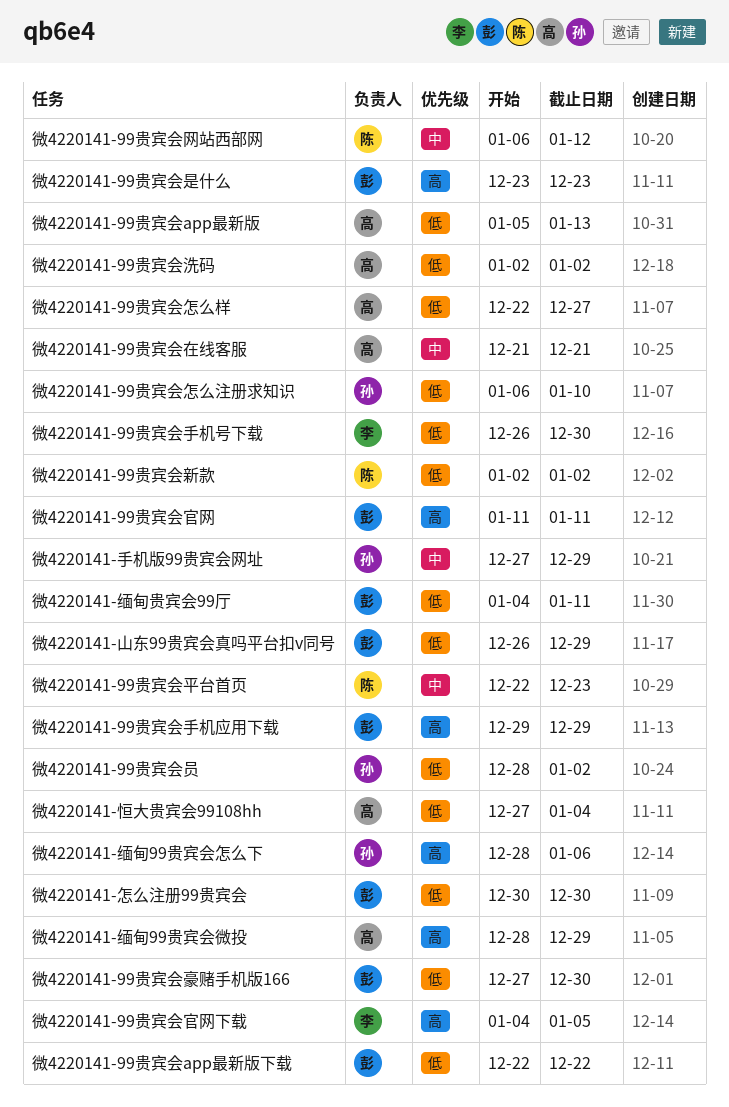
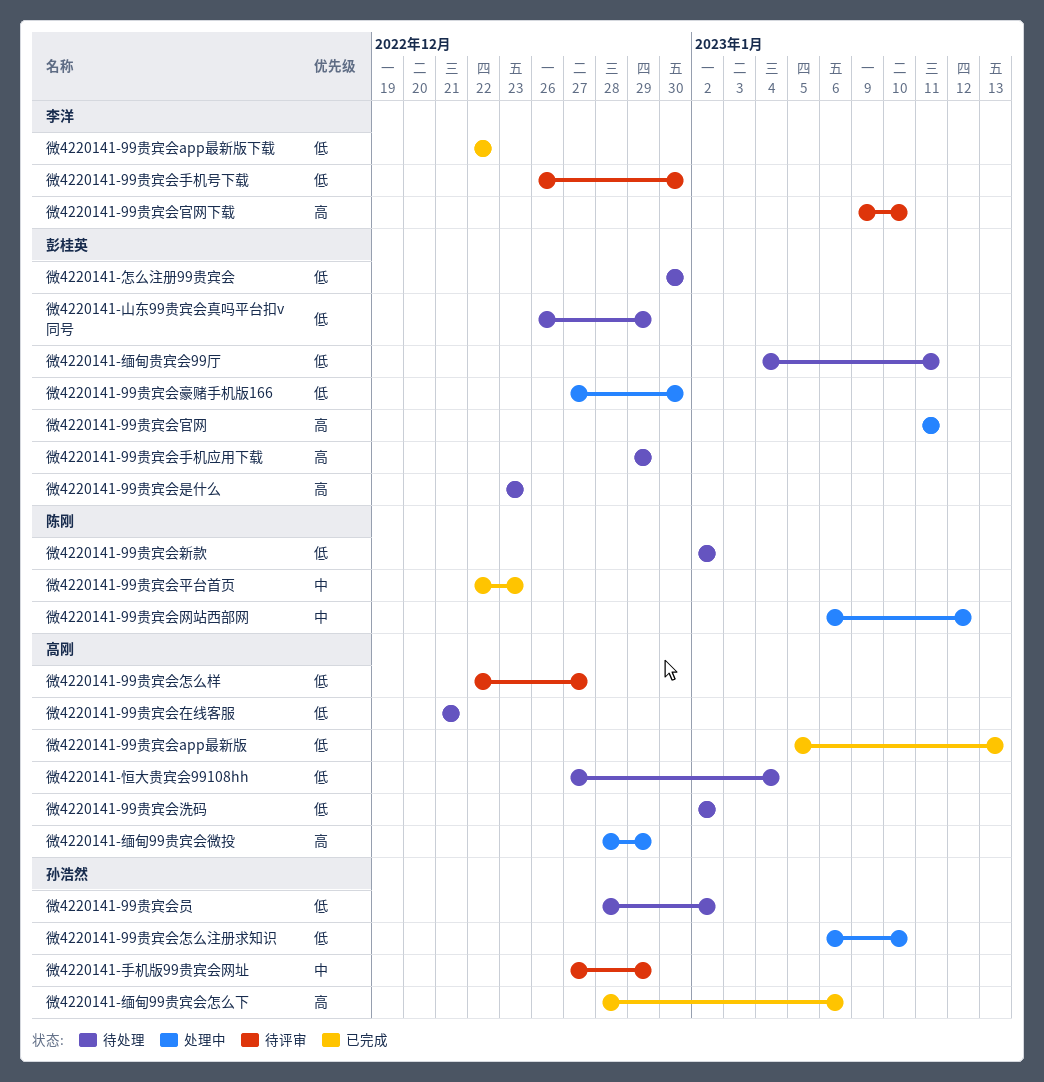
微4220141-99贵宾会app最新版下载, owner: 彭桂英 -> 李洋
微4220141-99贵宾会在线客服, priority: 中 -> 低
微4220141-99贵宾会官网下载, start: Jan 4 -> Jan 9
微4220141-99贵宾会官网下载, due: Jan 5 -> Jan 10

